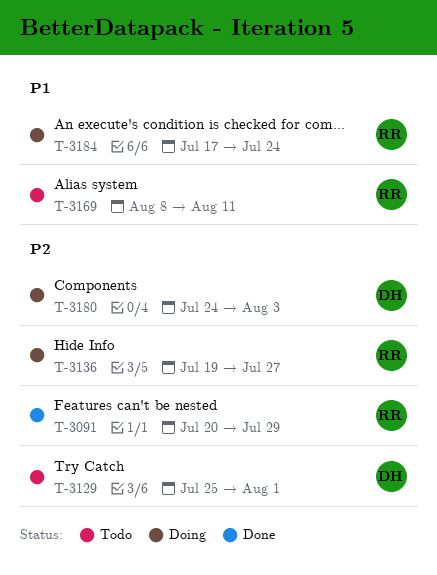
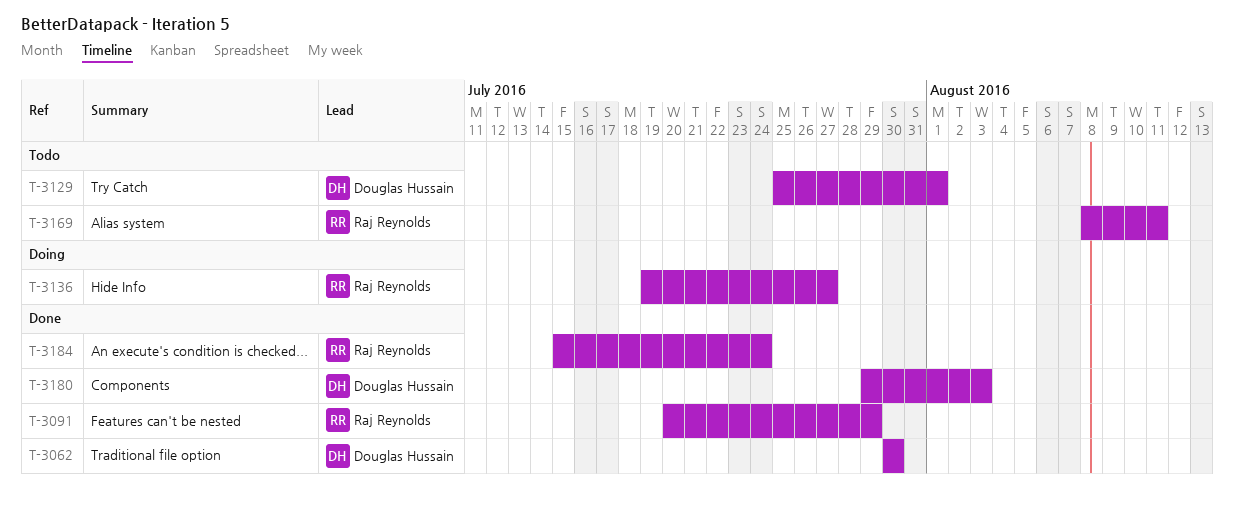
T-3062: none -> present
T-3180, status: Doing -> Done
T-3180, start: Jul 24 -> Jul 29
T-3184, status: Doing -> Done
T-3184, start: Jul 17 -> Jul 15

